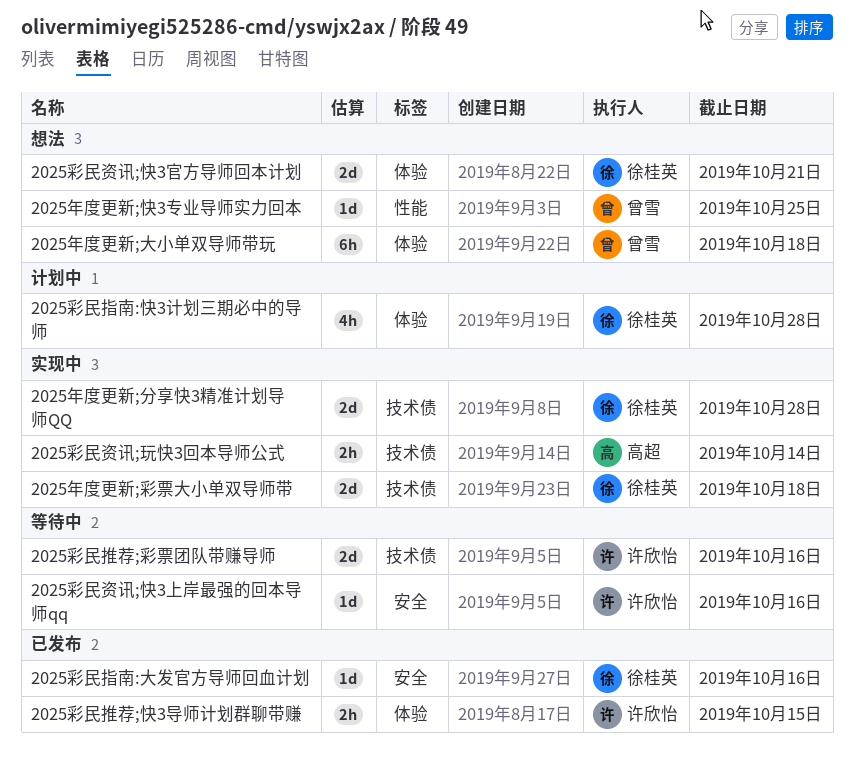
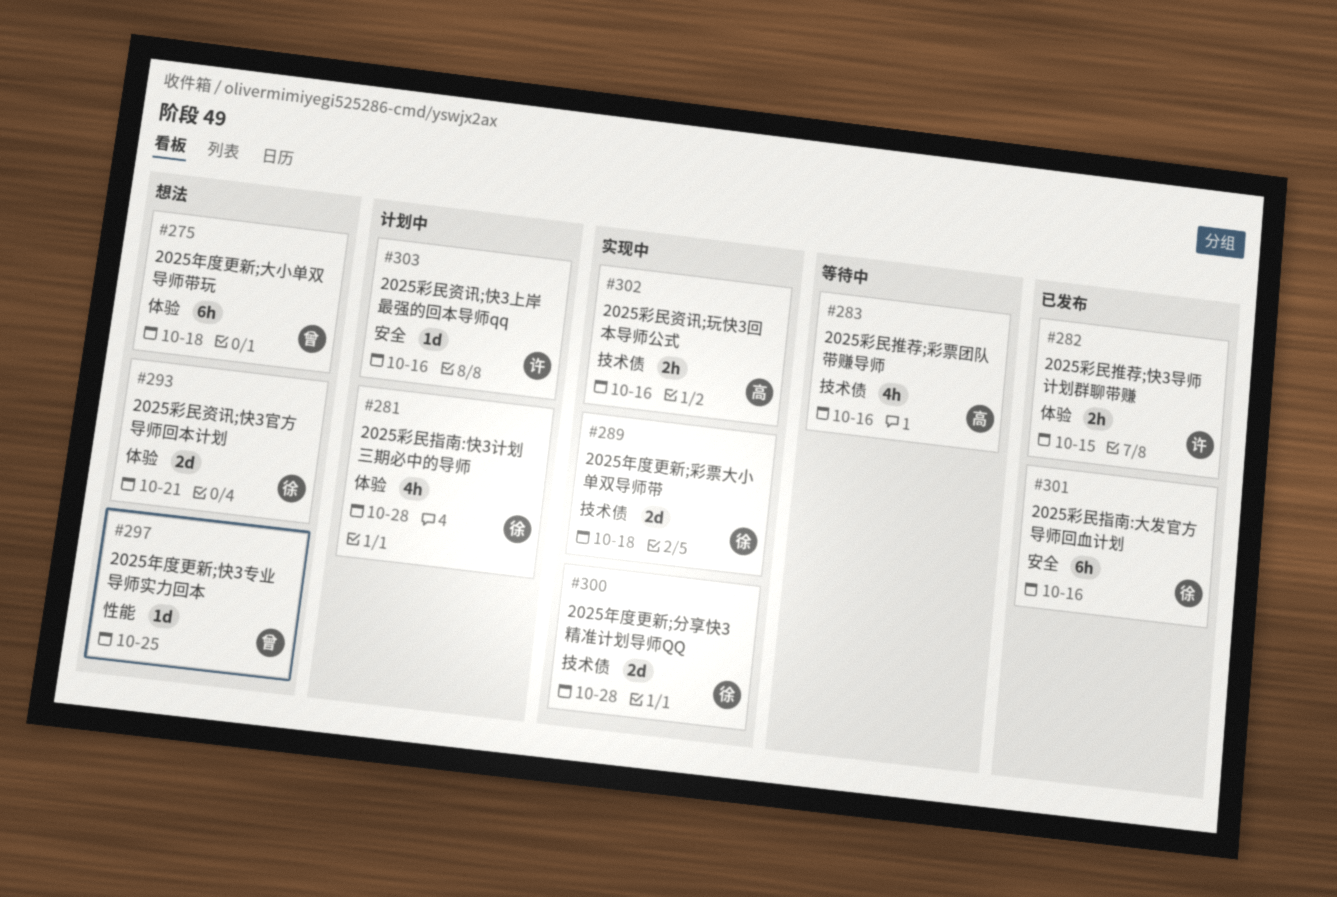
2025彩民指南:大发官方导师回血计划, estimate: 1d -> 6h
2025彩民推荐;彩票团队带赚导师, owner: 许欣怡 -> 高超
2025彩民推荐;彩票团队带赚导师, estimate: 2d -> 4h
2025彩民资讯;快3上岸最强的回本导师qq, status: 等待中 -> 计划中
2025彩民资讯;玩快3回本导师公式, due: Oct 14 -> Oct 16

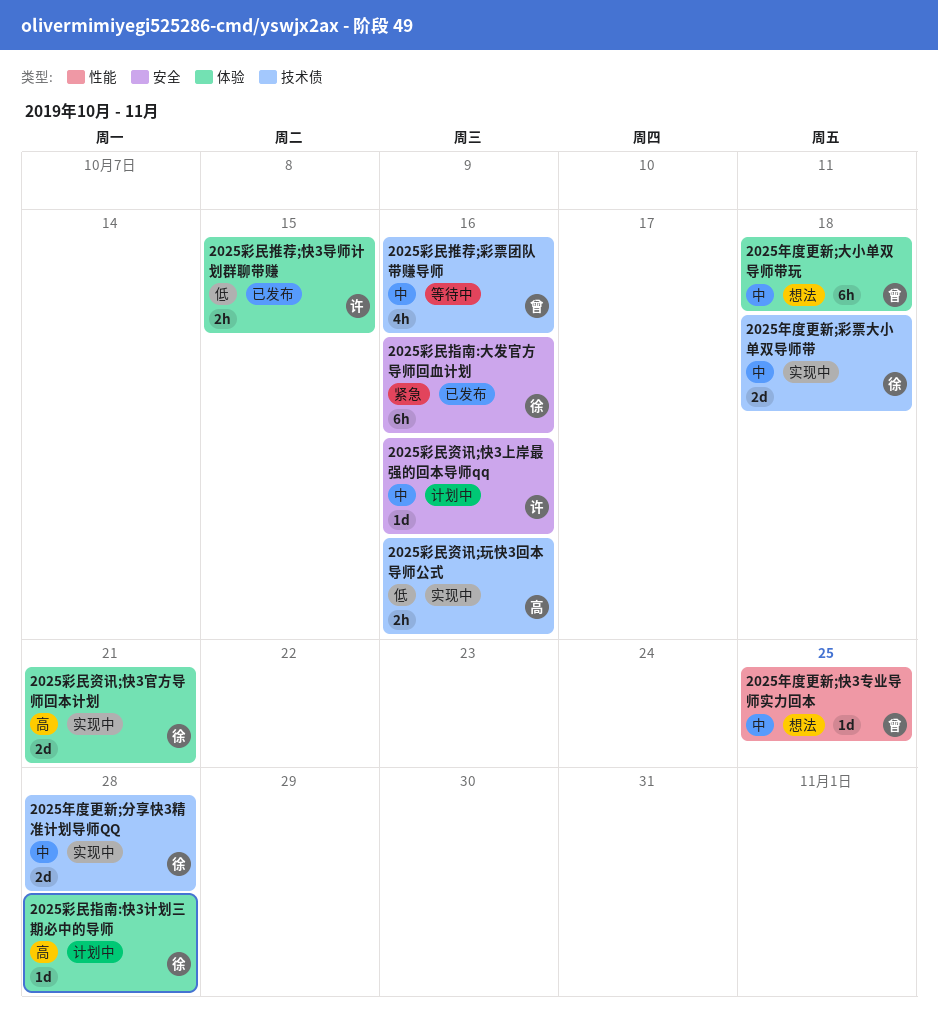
2025彩民指南:快3计划三期必中的导师, estimate: 4h -> 1d
2025彩民推荐;彩票团队带赚导师, owner: 高 -> 曾
2025彩民资讯;快3官方导师回本计划, status: 想法 -> 实现中

